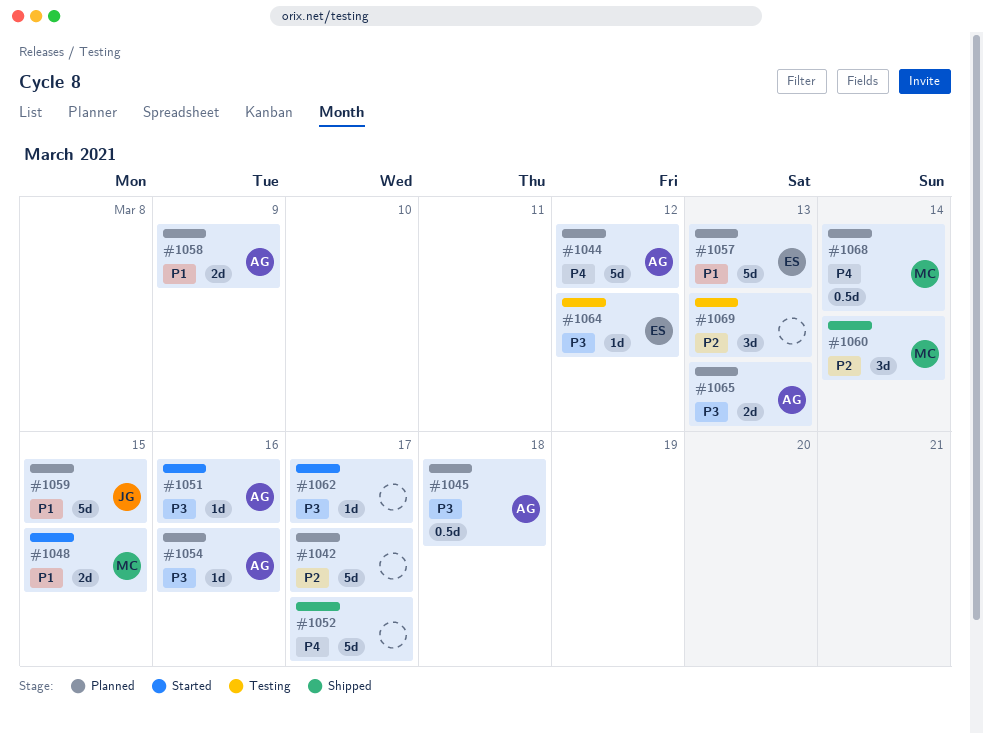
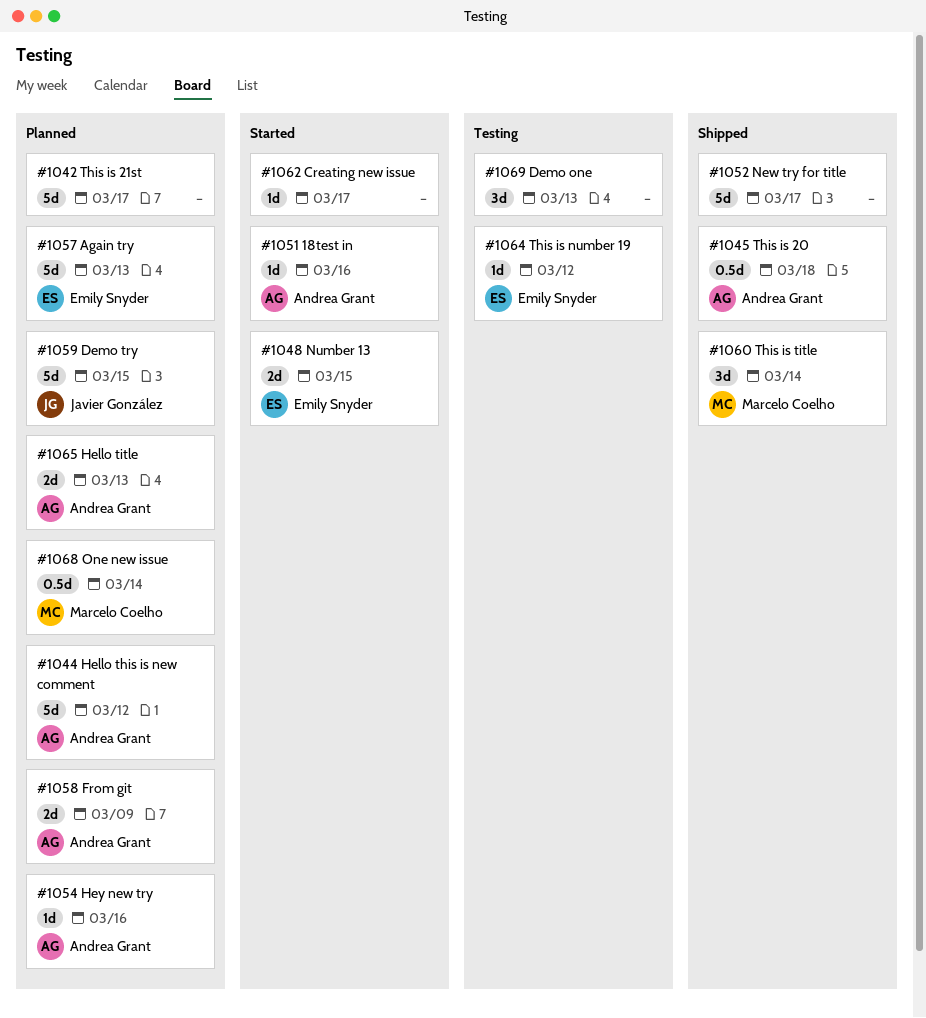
#1045, status: Planned -> Shipped
#1048, owner: Marcelo Coelho -> Emily Snyder

